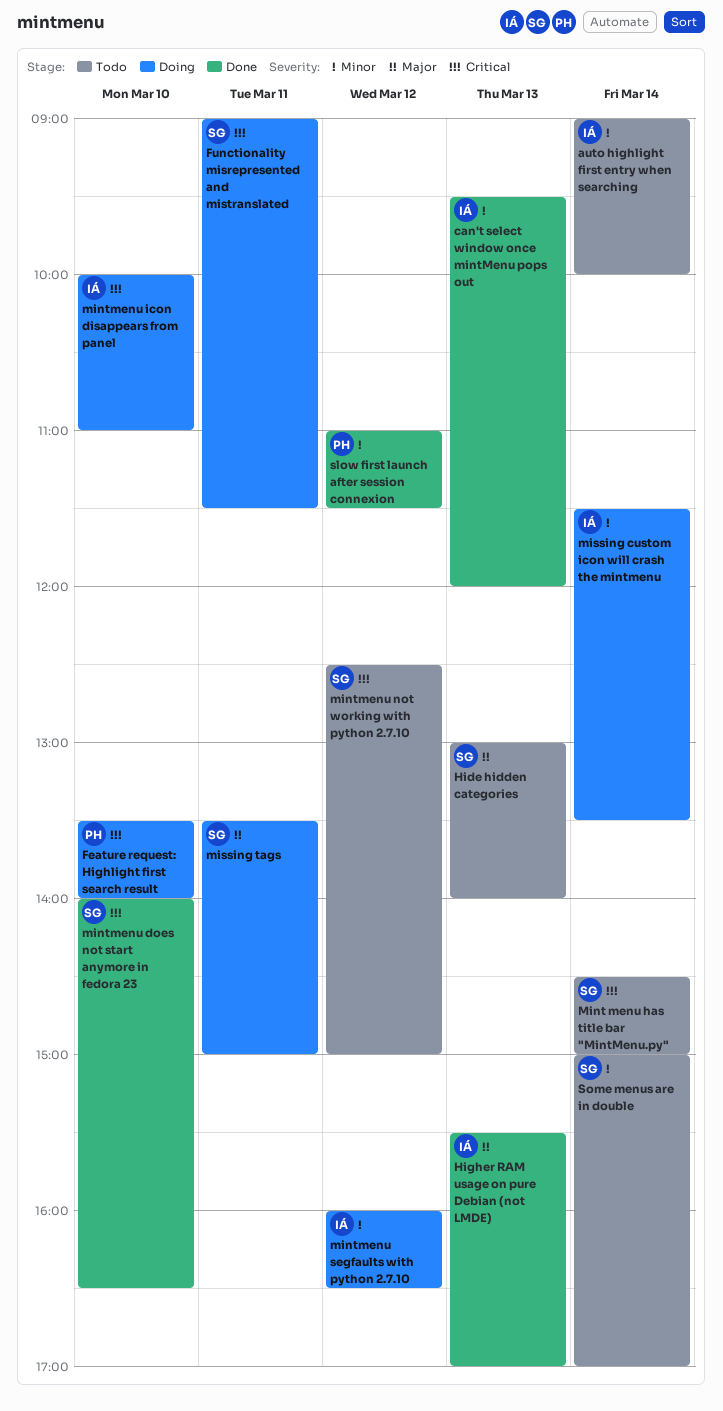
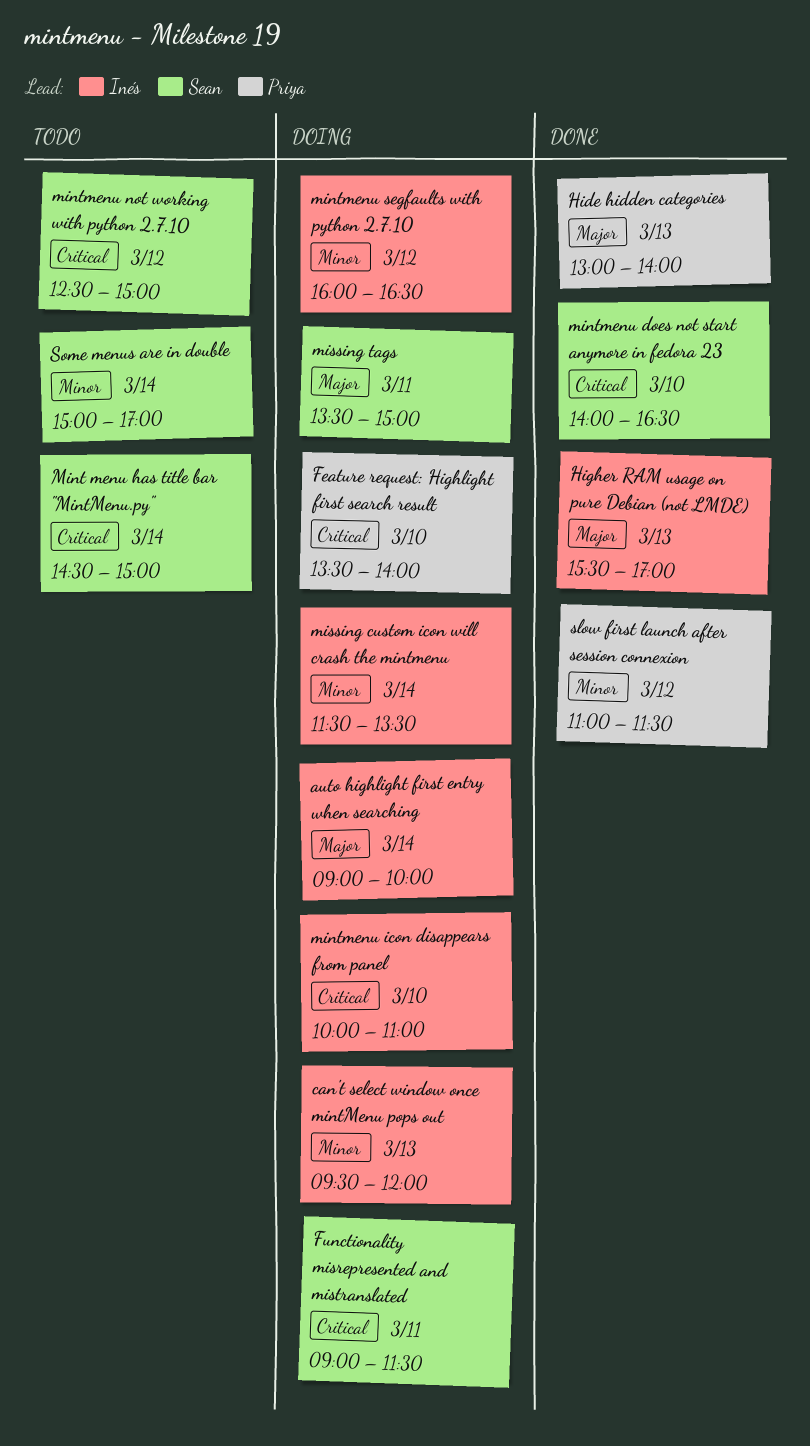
auto highlight first entry when searching, status: Todo -> Doing
auto highlight first entry when searching, priority: Minor -> Major
can't select window once mintMenu pops out, status: Done -> Doing
Hide hidden categories, status: Todo -> Done
Hide hidden categories, owner: Sean -> Priya

